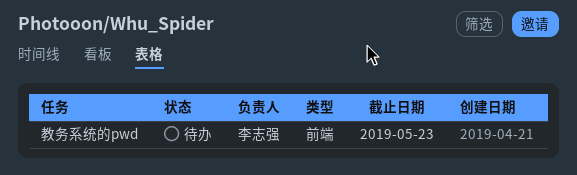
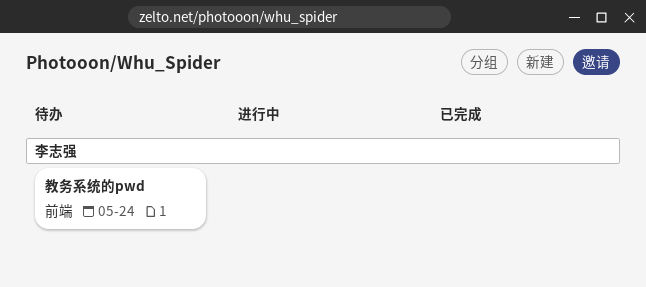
教务系统的pwd, due: May 23 -> May 24

